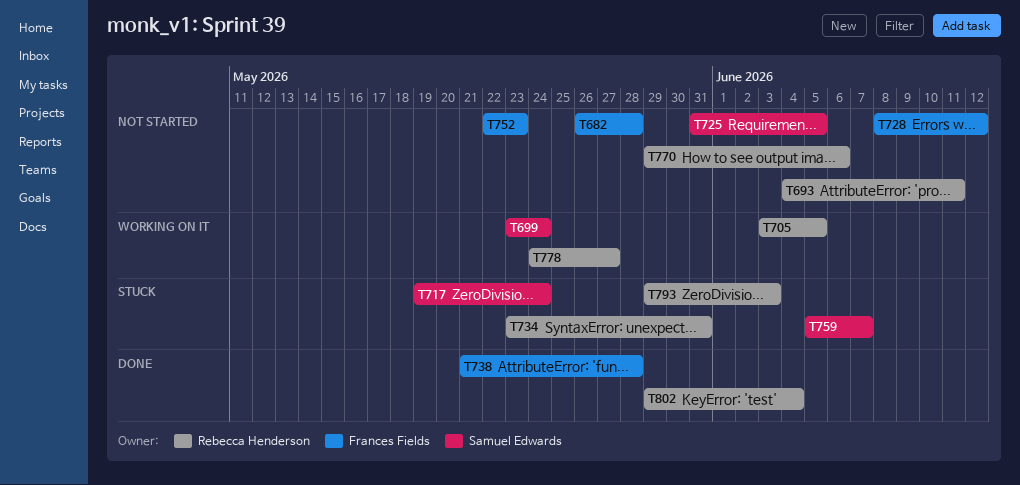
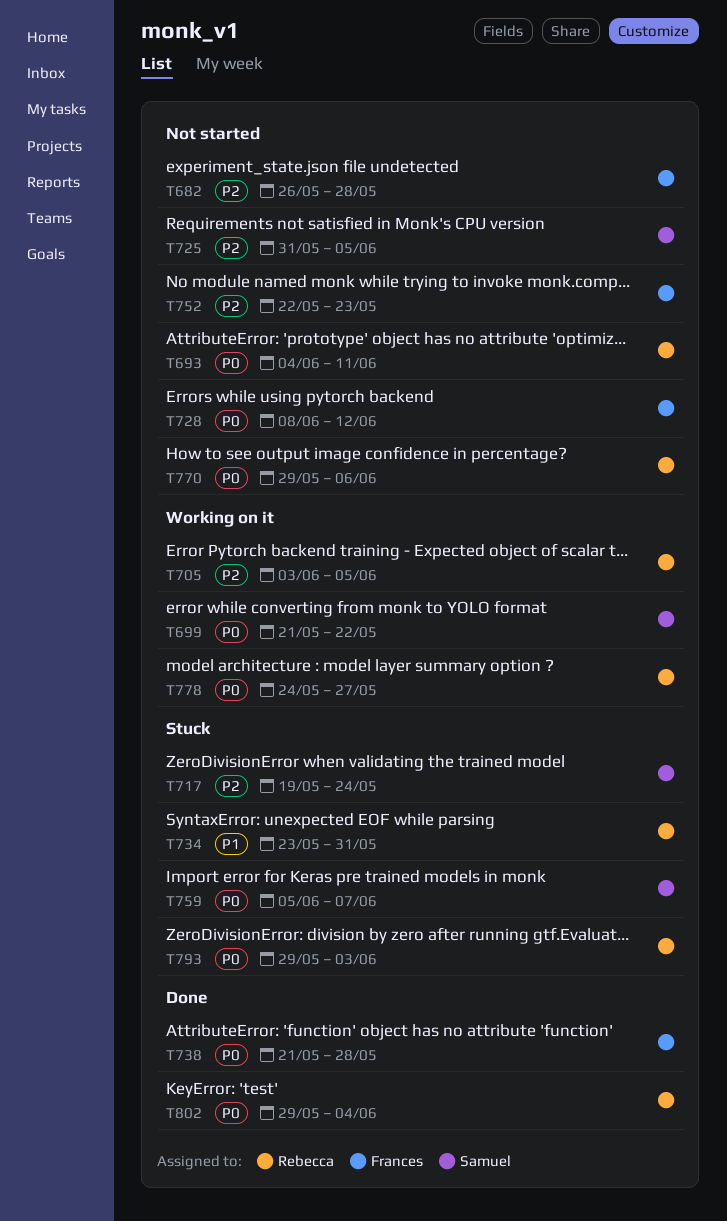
T699, start: May 23 -> May 21
T699, due: May 24 -> May 22

